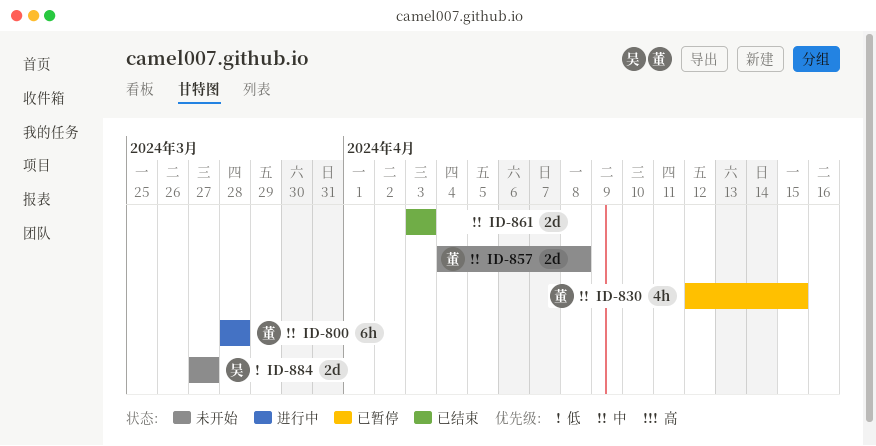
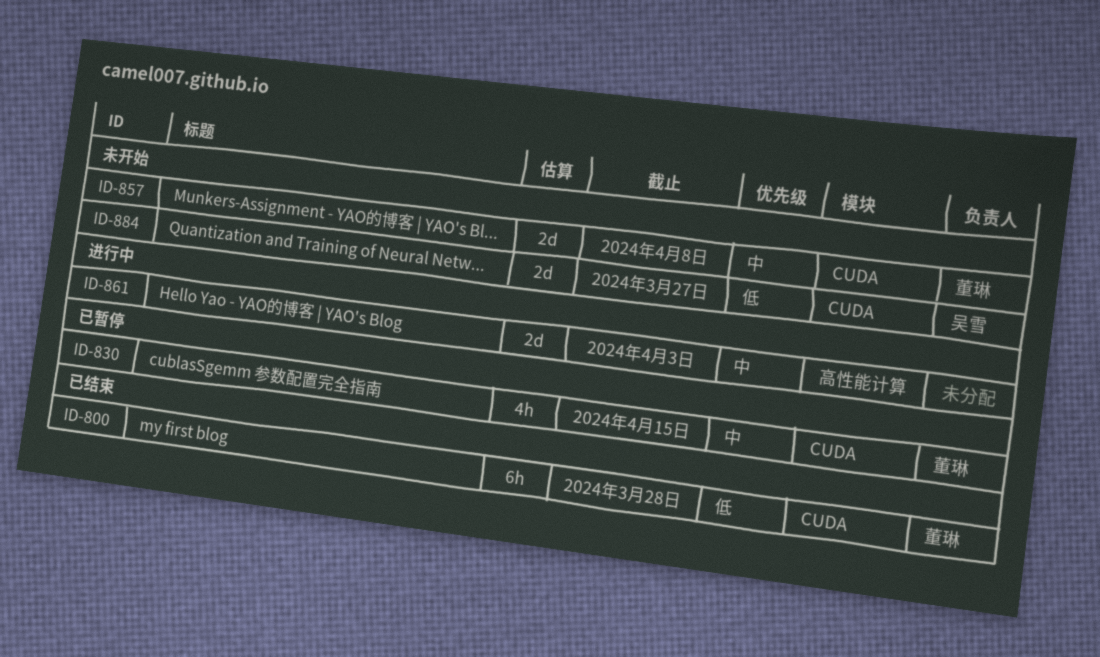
ID-800, status: 进行中 -> 已结束
ID-800, priority: 中 -> 低
ID-861, status: 已结束 -> 进行中

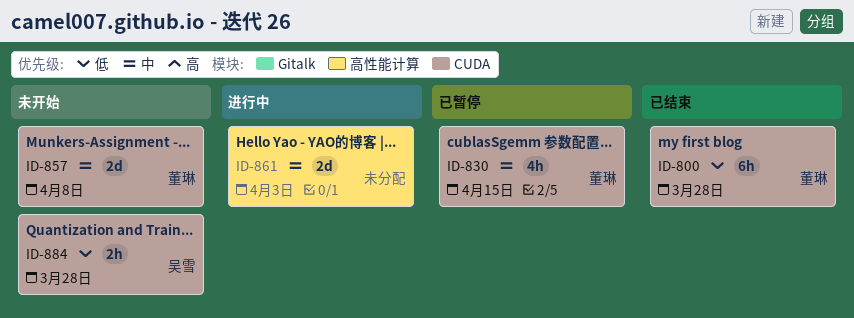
ID-884, estimate: 2d -> 2h
ID-884, due: Mar 27 -> Mar 28

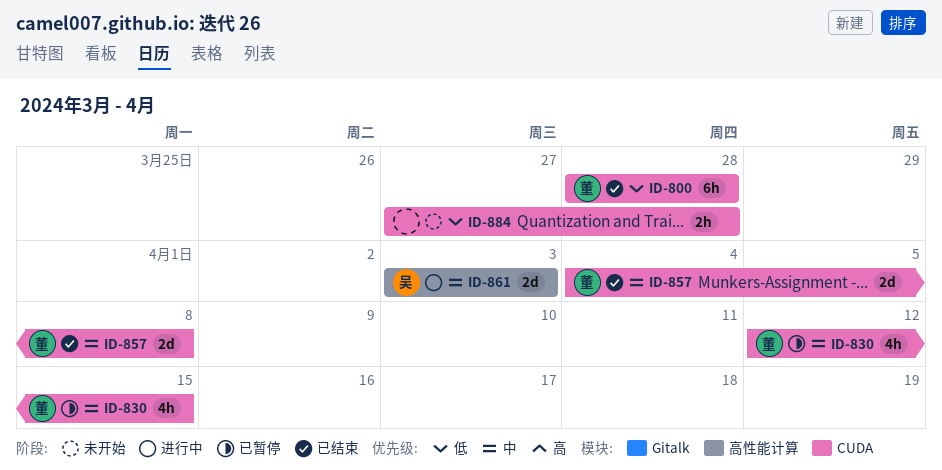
ID-857, status: 未开始 -> 已结束
ID-861, owner: none -> 吴雪
ID-884, owner: 吴雪 -> none

